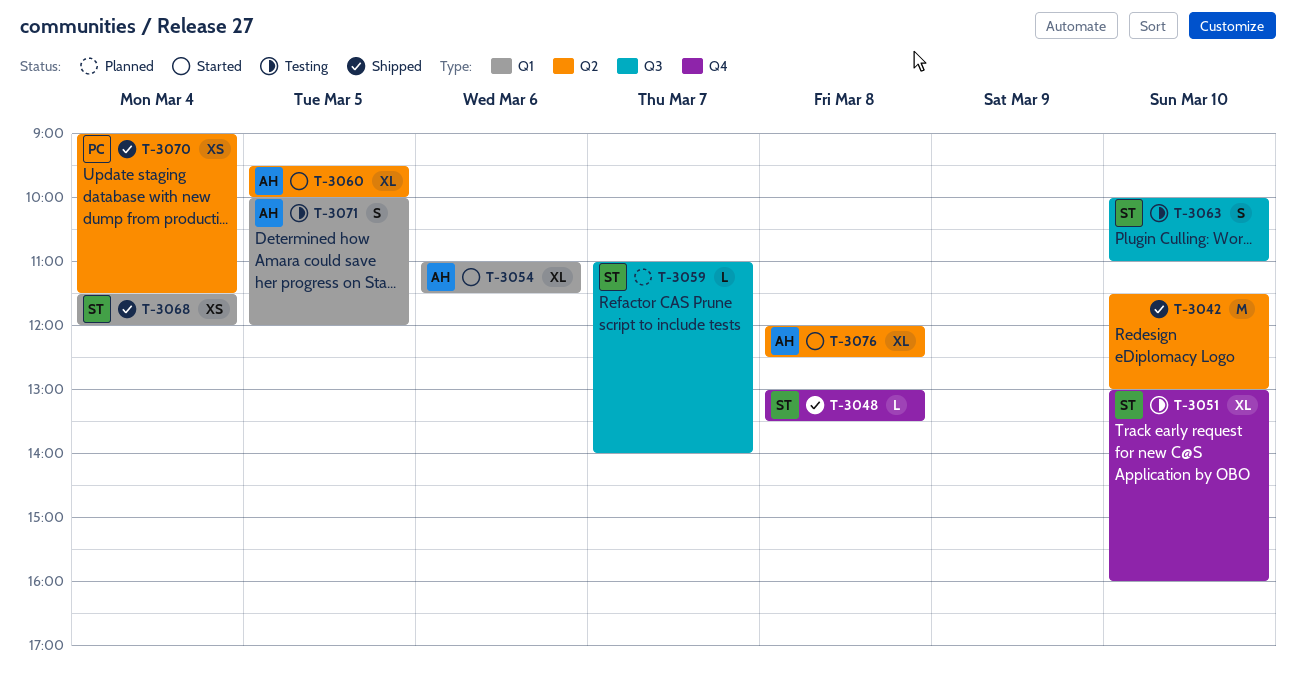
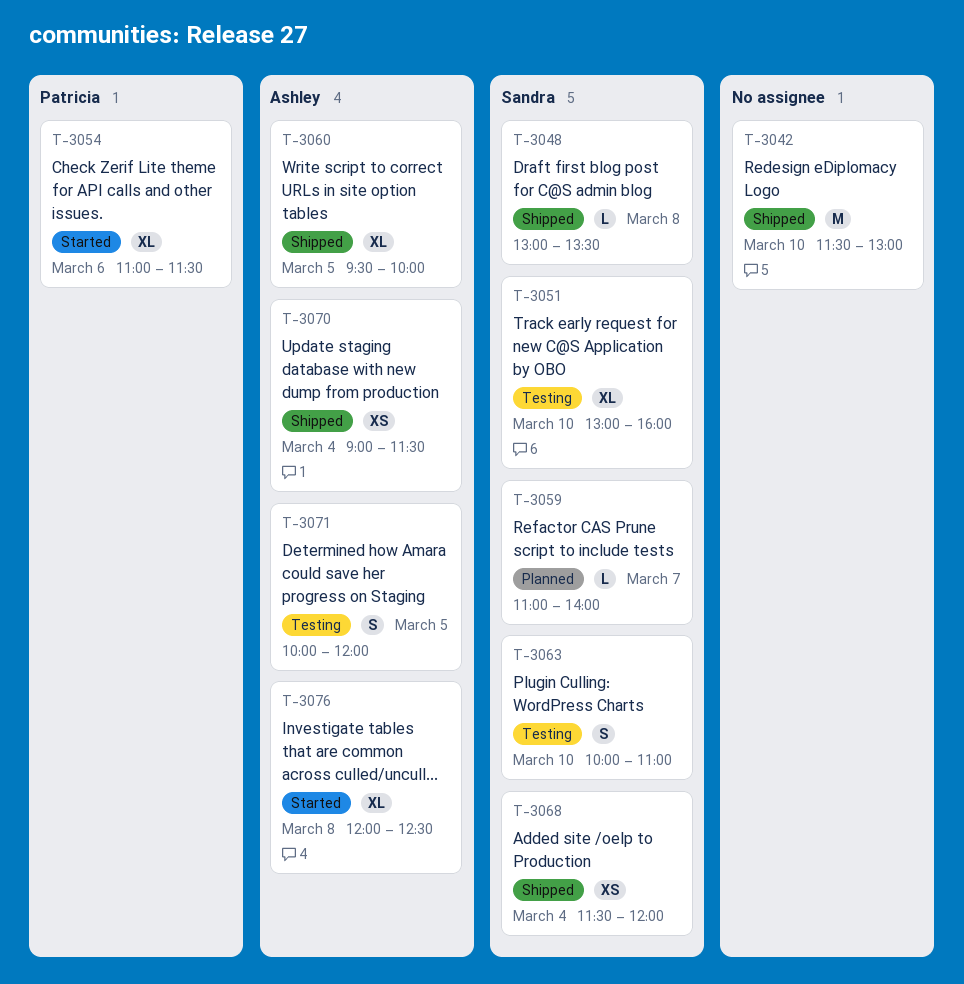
T-3054, owner: Ashley -> Patricia
T-3060, status: Started -> Shipped
T-3070, owner: Patricia -> Ashley

